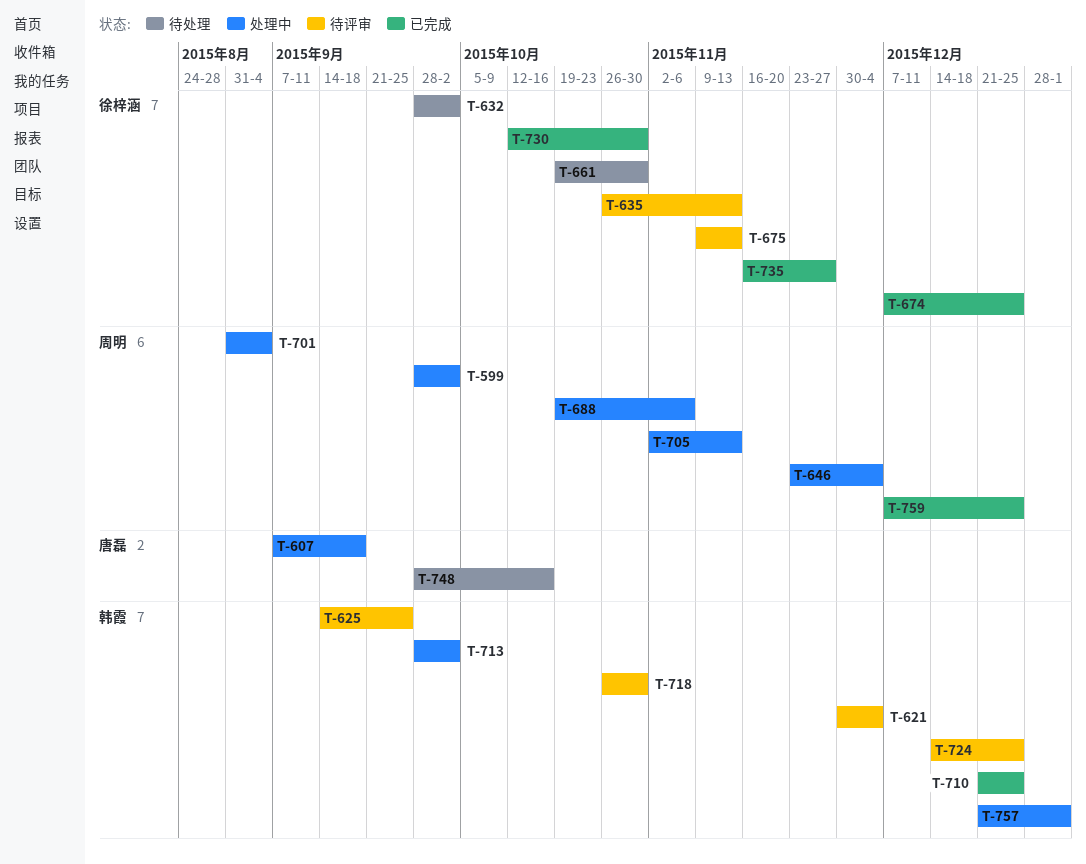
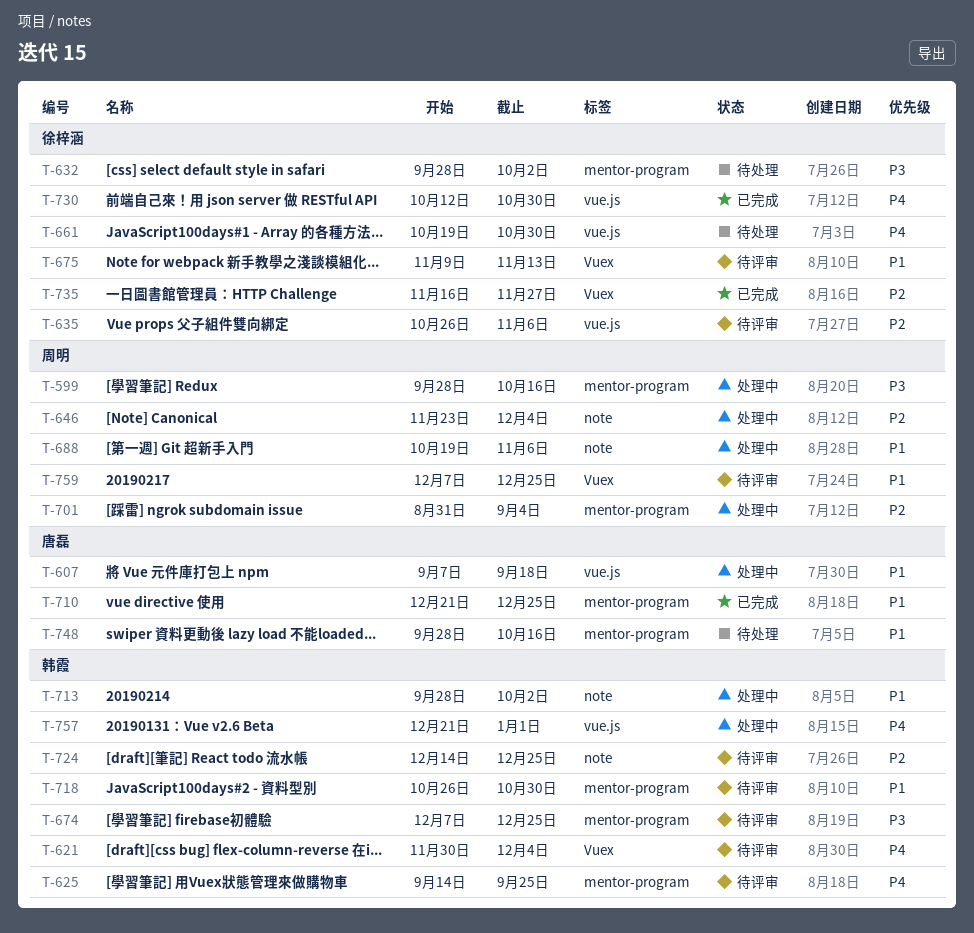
T-599, due: Oct 2 -> Oct 16
T-635, due: Nov 13 -> Nov 6
T-674, status: 已完成 -> 待评审
T-674, owner: 徐梓涵 -> 韩霞
T-705: present -> none
T-710, owner: 韩霞 -> 唐磊
T-759, status: 已完成 -> 待评审

